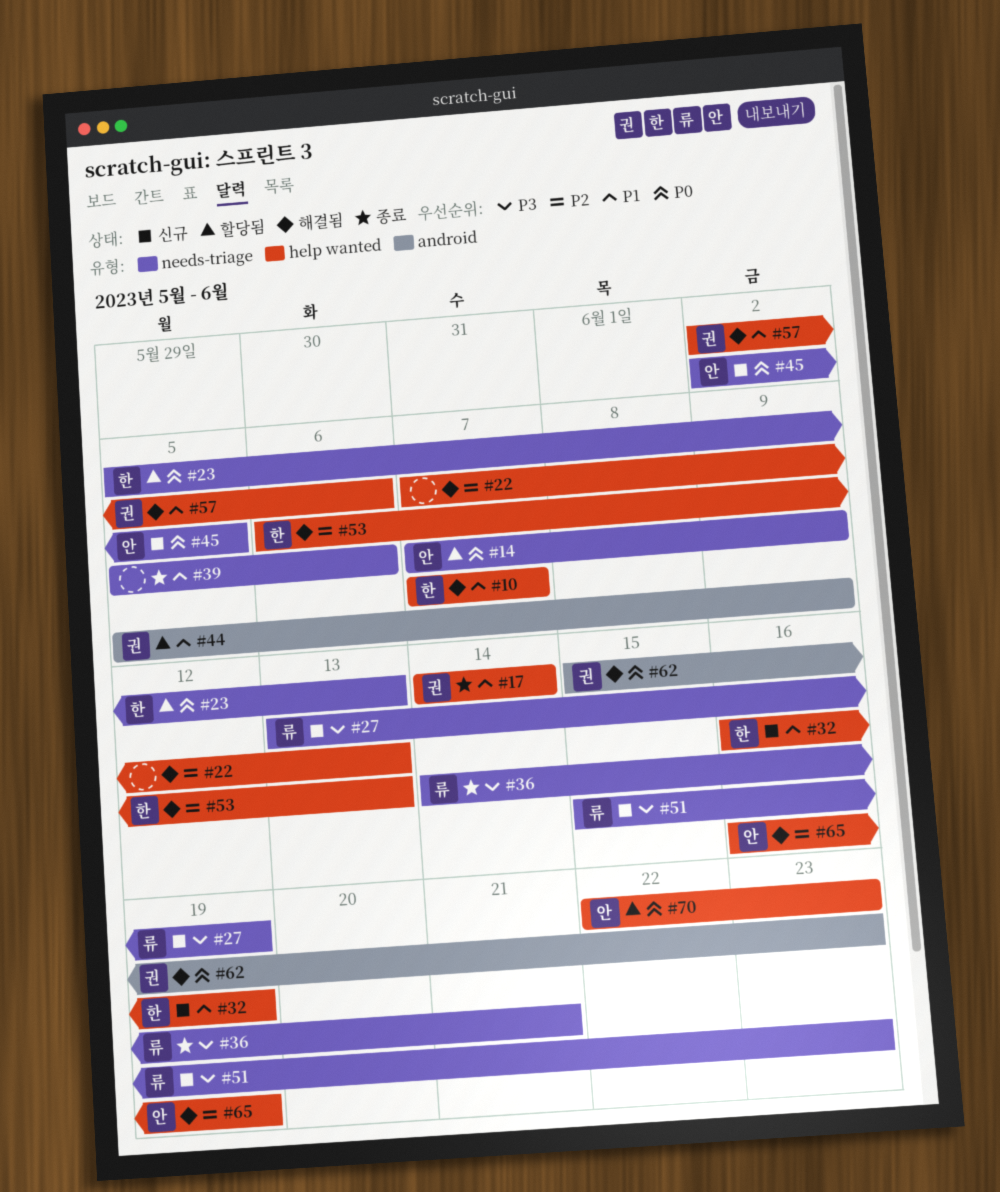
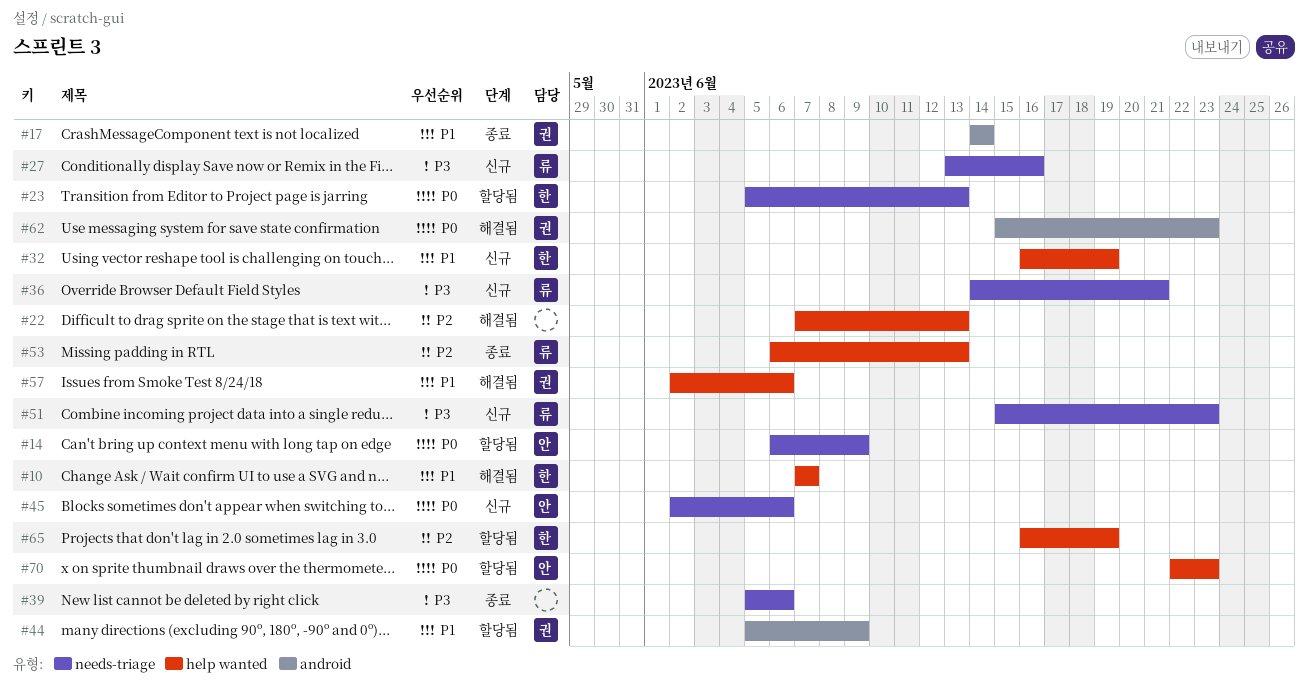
#14, start: Jun 7 -> Jun 6
#17, label: help wanted -> android
#27, due: Jun 19 -> Jun 16
#36, status: 종료 -> 신규
#39, priority: P1 -> P3
#45, due: Jun 5 -> Jun 6
#53, status: 해결됨 -> 종료
#53, owner: 한 -> 류
#65, status: 해결됨 -> 할당됨
#65, owner: 안 -> 한

